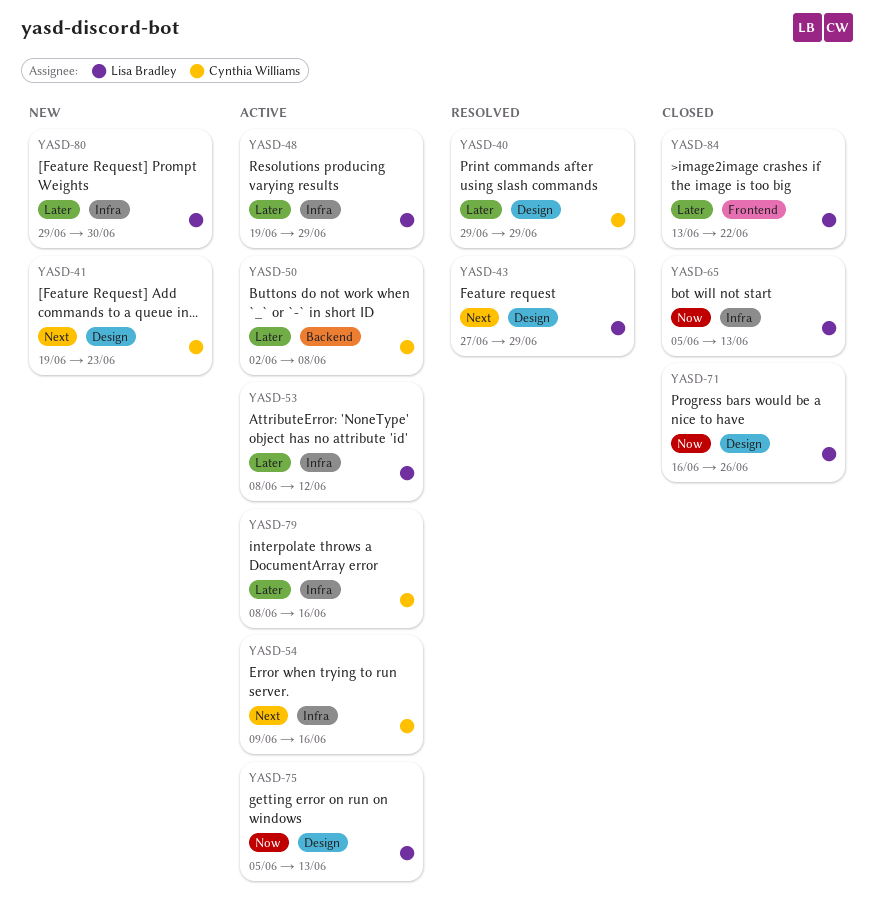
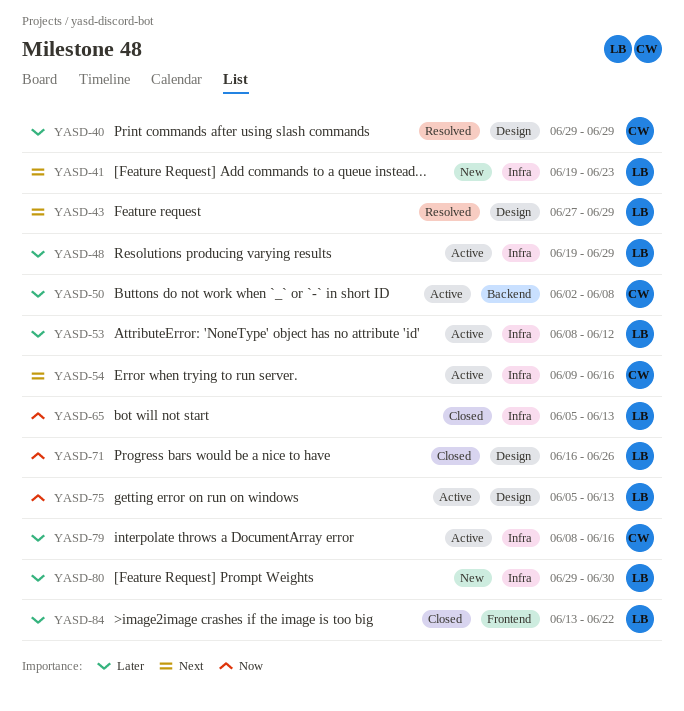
YASD-41, owner: Cynthia Williams -> Lisa Bradley
YASD-41, label: Design -> Infra

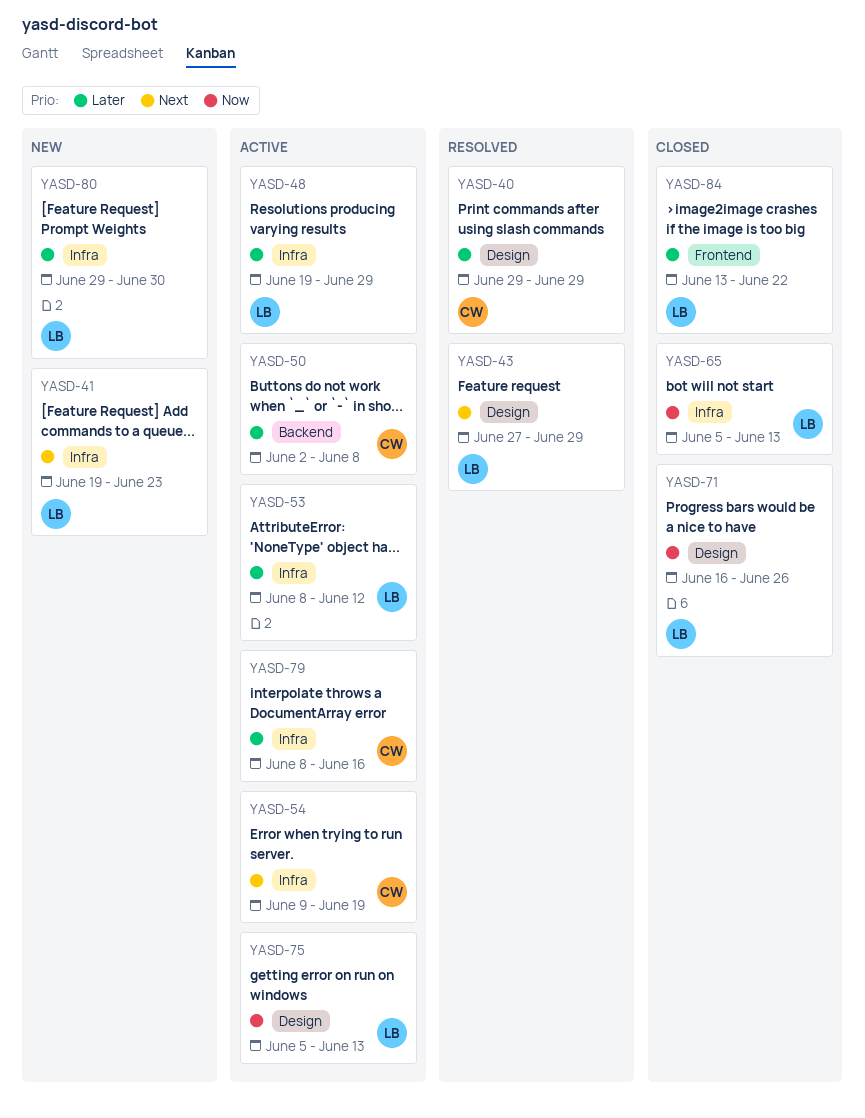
YASD-54, due: Jun 16 -> Jun 19

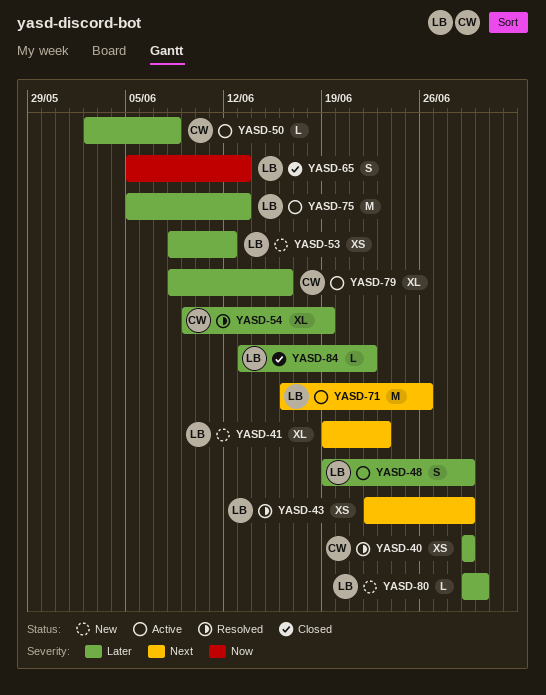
YASD-43, start: Jun 27 -> Jun 22
YASD-53, status: Active -> New
YASD-54, status: Active -> Resolved
YASD-54, priority: Next -> Later
YASD-71, status: Closed -> Active
YASD-71, priority: Now -> Next
YASD-75, priority: Now -> Later

